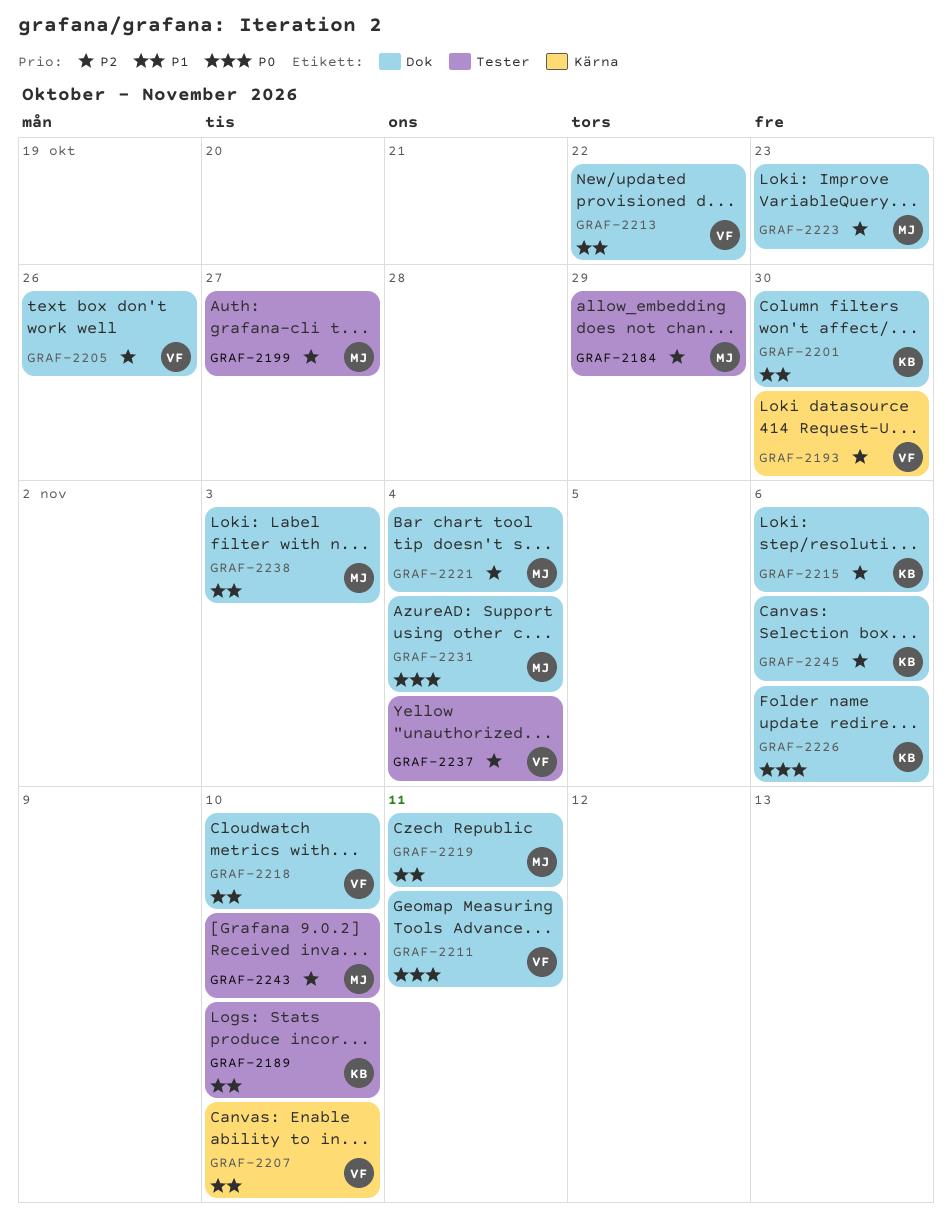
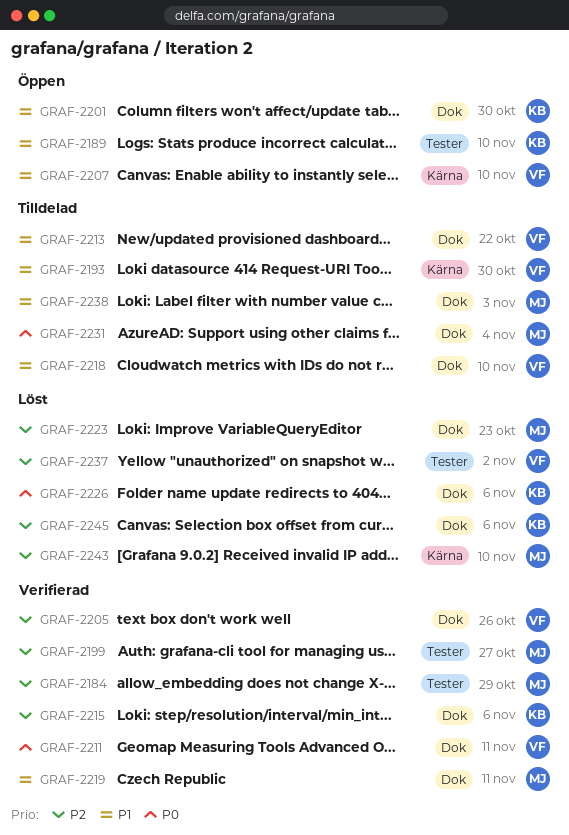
GRAF-2193, priority: P2 -> P1
GRAF-2221: present -> none
GRAF-2237, due: Nov 4 -> Nov 2
GRAF-2243, label: Tester -> Kärna

